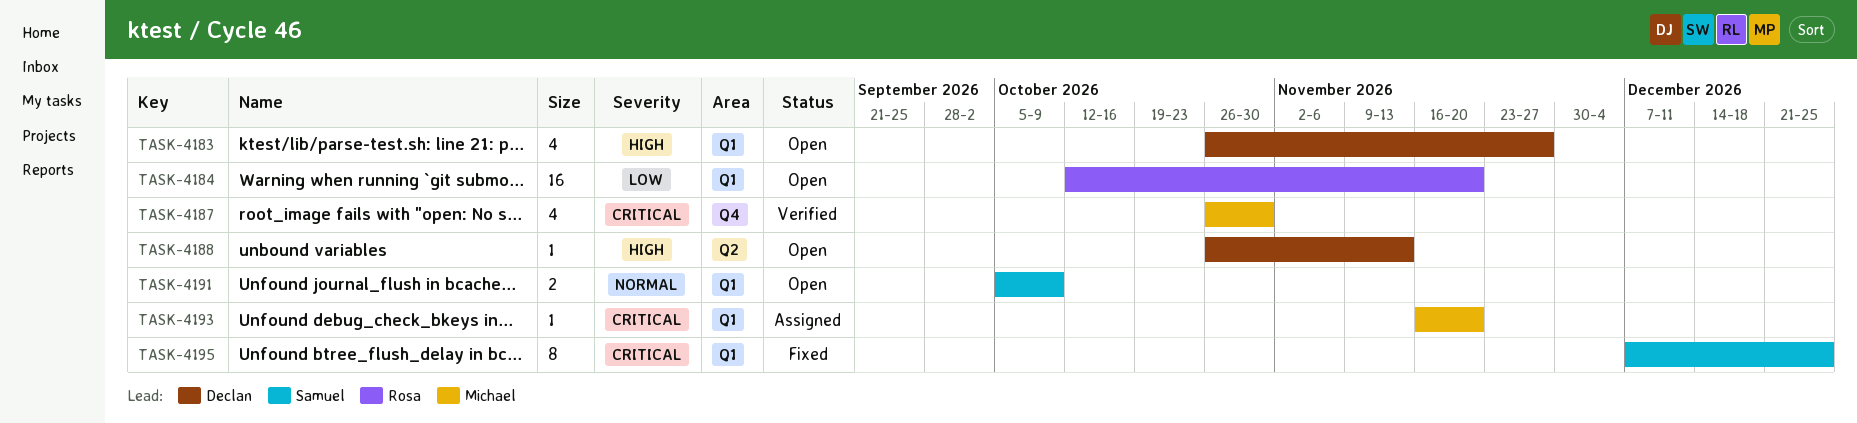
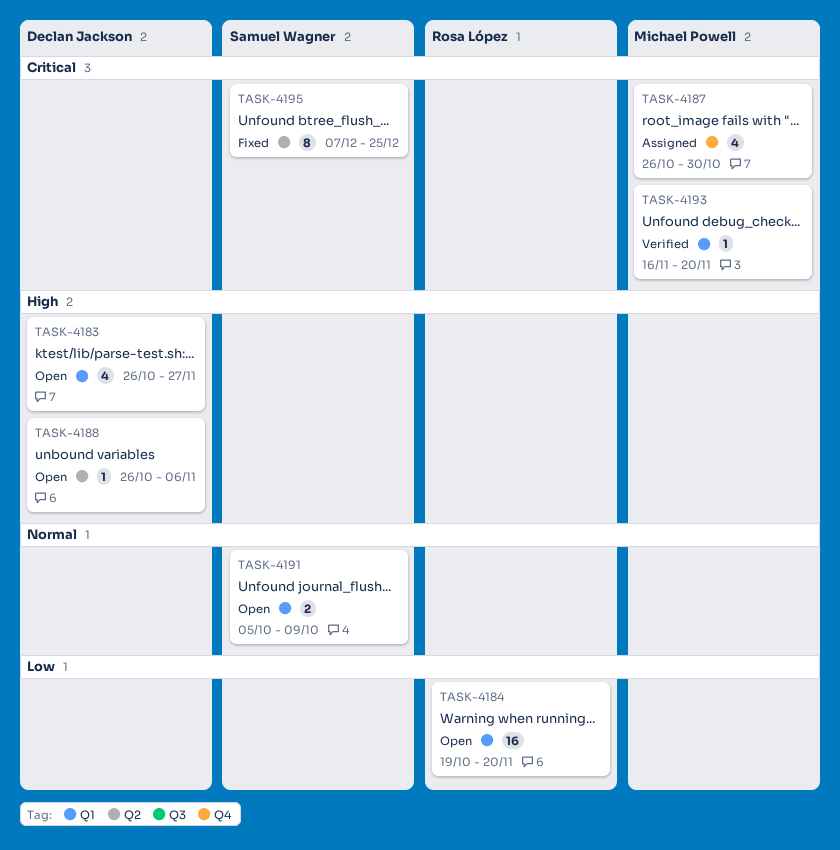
TASK-4184, start: Oct 12 -> Oct 19
TASK-4187, status: Verified -> Assigned
TASK-4188, due: Nov 13 -> Nov 6
TASK-4193, status: Assigned -> Verified
TASK-4195, label: Q1 -> Q2

